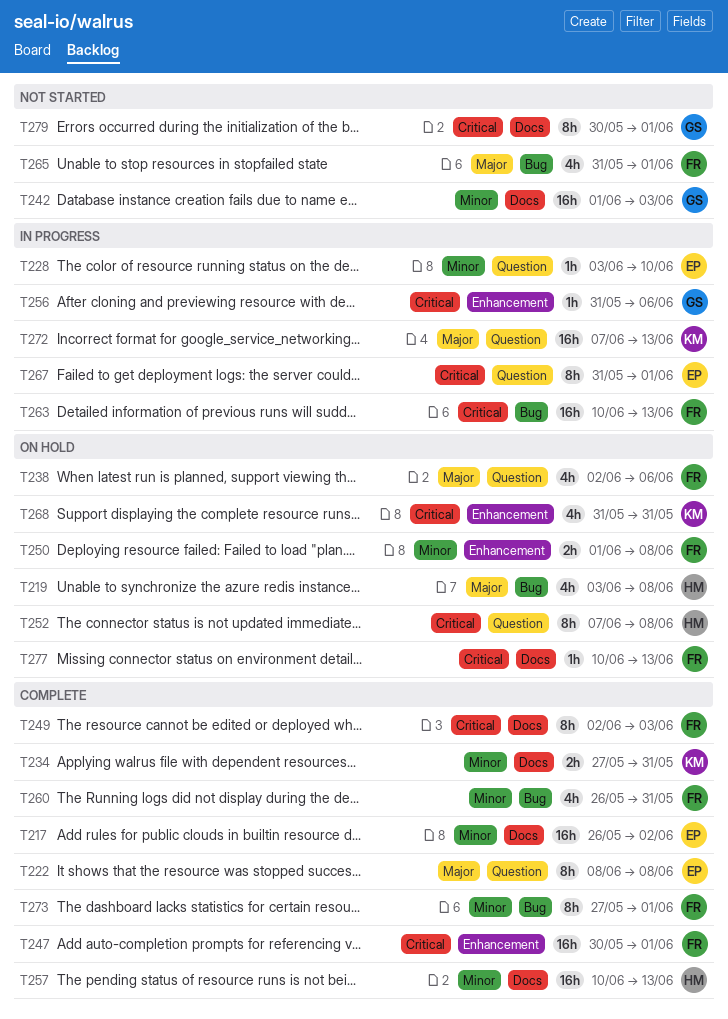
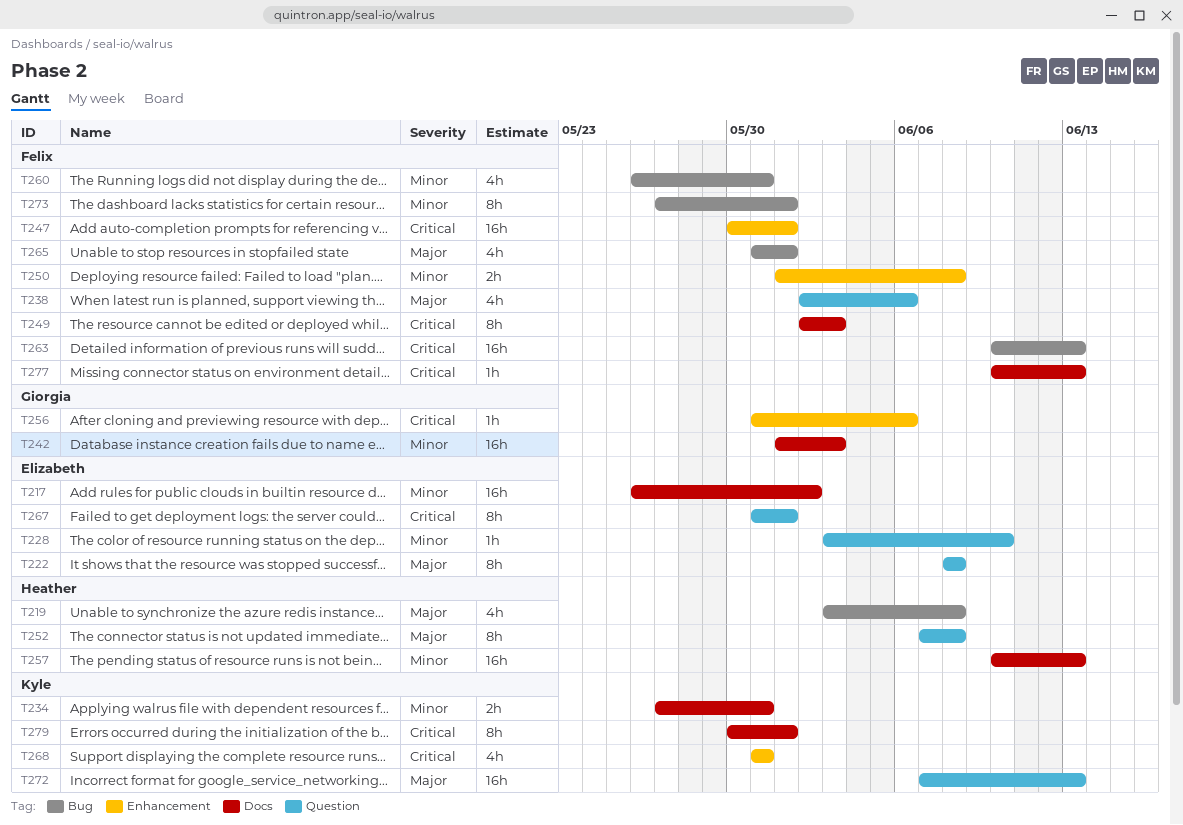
T252, priority: Critical -> Major
T279, owner: Giorgia -> Kyle

